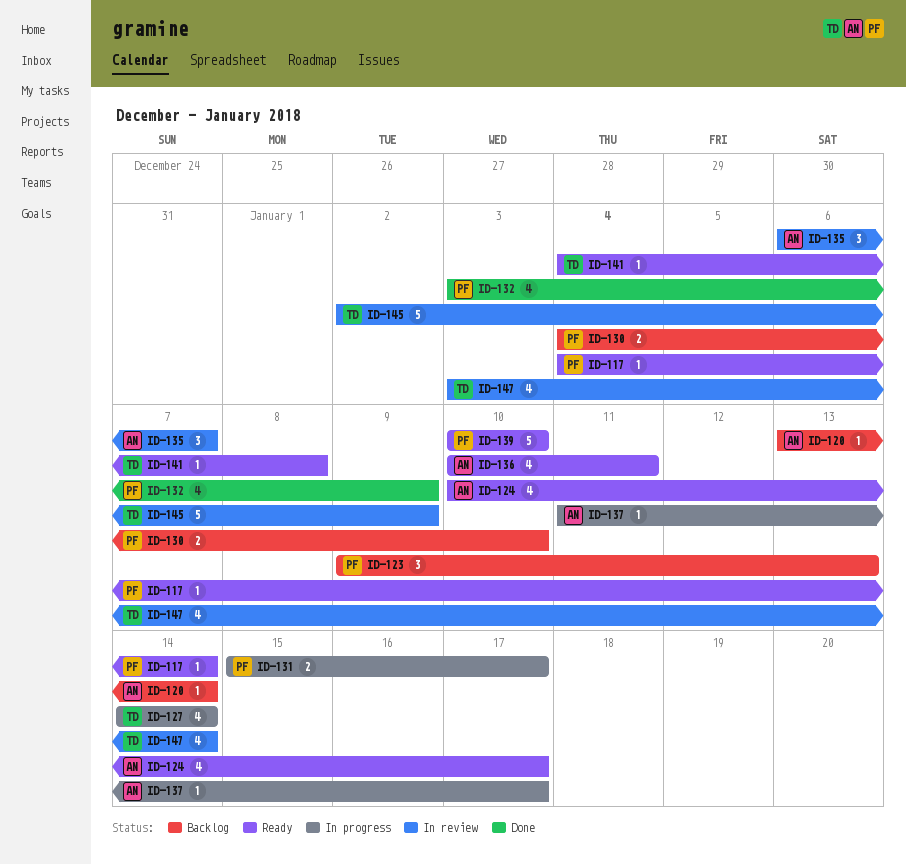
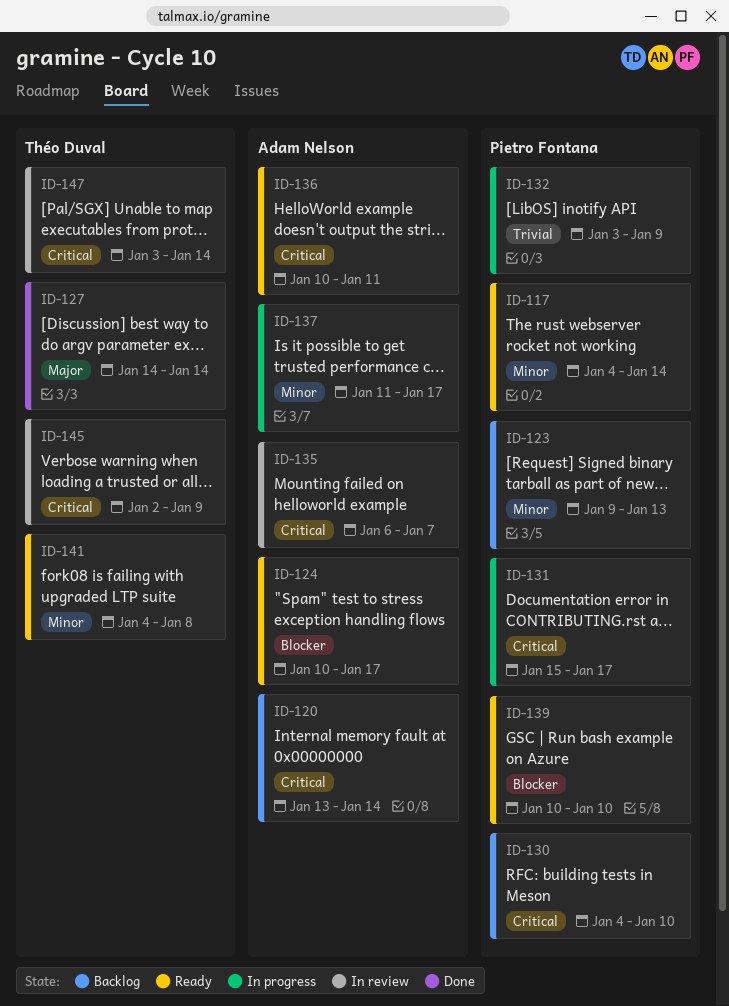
ID-127, status: In progress -> Done
ID-132, status: Done -> In progress

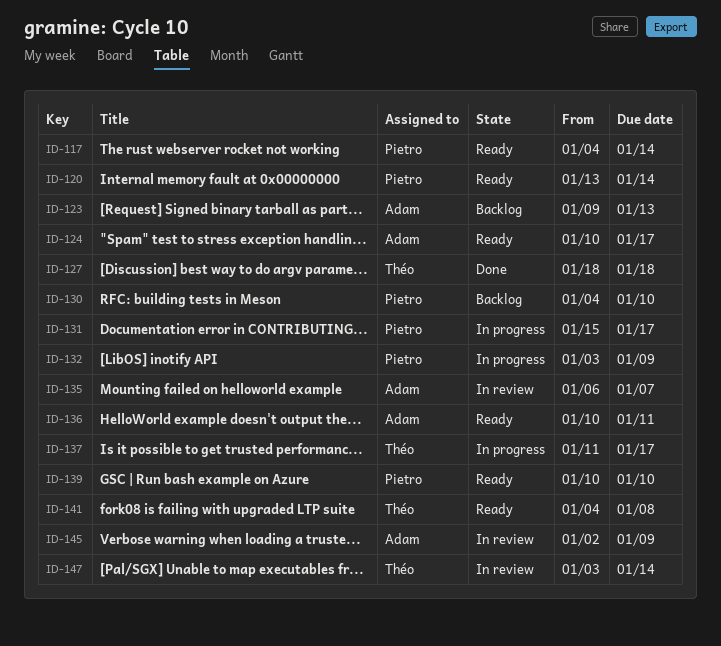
ID-120, status: Backlog -> Ready
ID-120, owner: Adam Nelson -> Pietro Fontana
ID-123, owner: Pietro Fontana -> Adam Nelson
ID-127, start: Jan 14 -> Jan 18
ID-127, due: Jan 14 -> Jan 18
ID-137, owner: Adam Nelson -> Théo Duval
ID-145, owner: Théo Duval -> Adam Nelson

